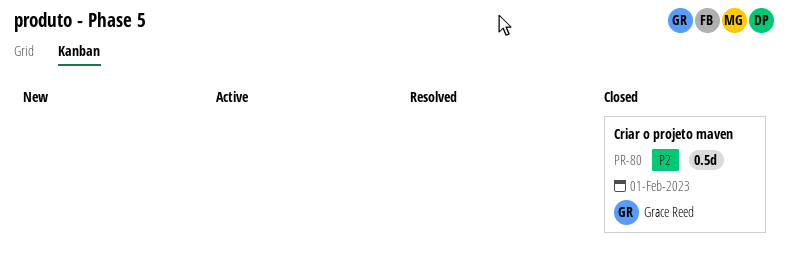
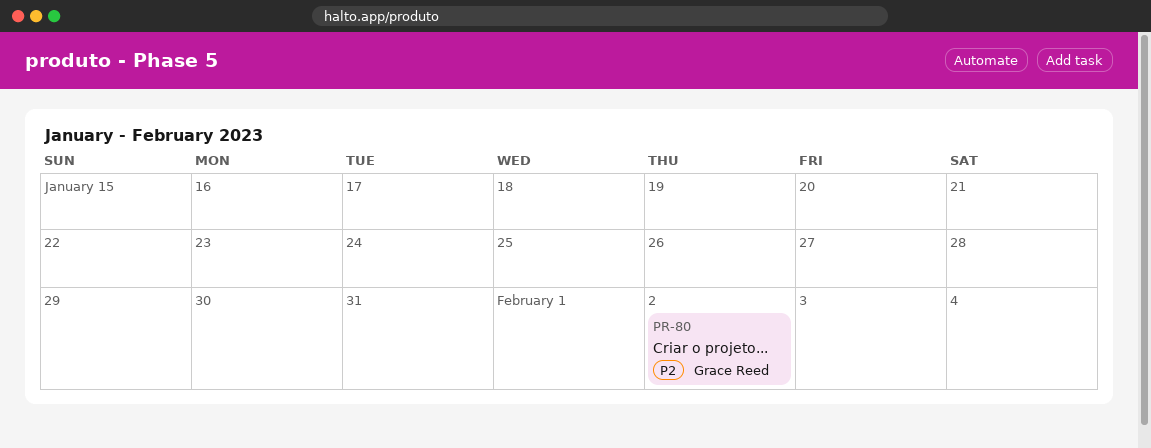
PR-80, due: Feb 1 -> Feb 2

